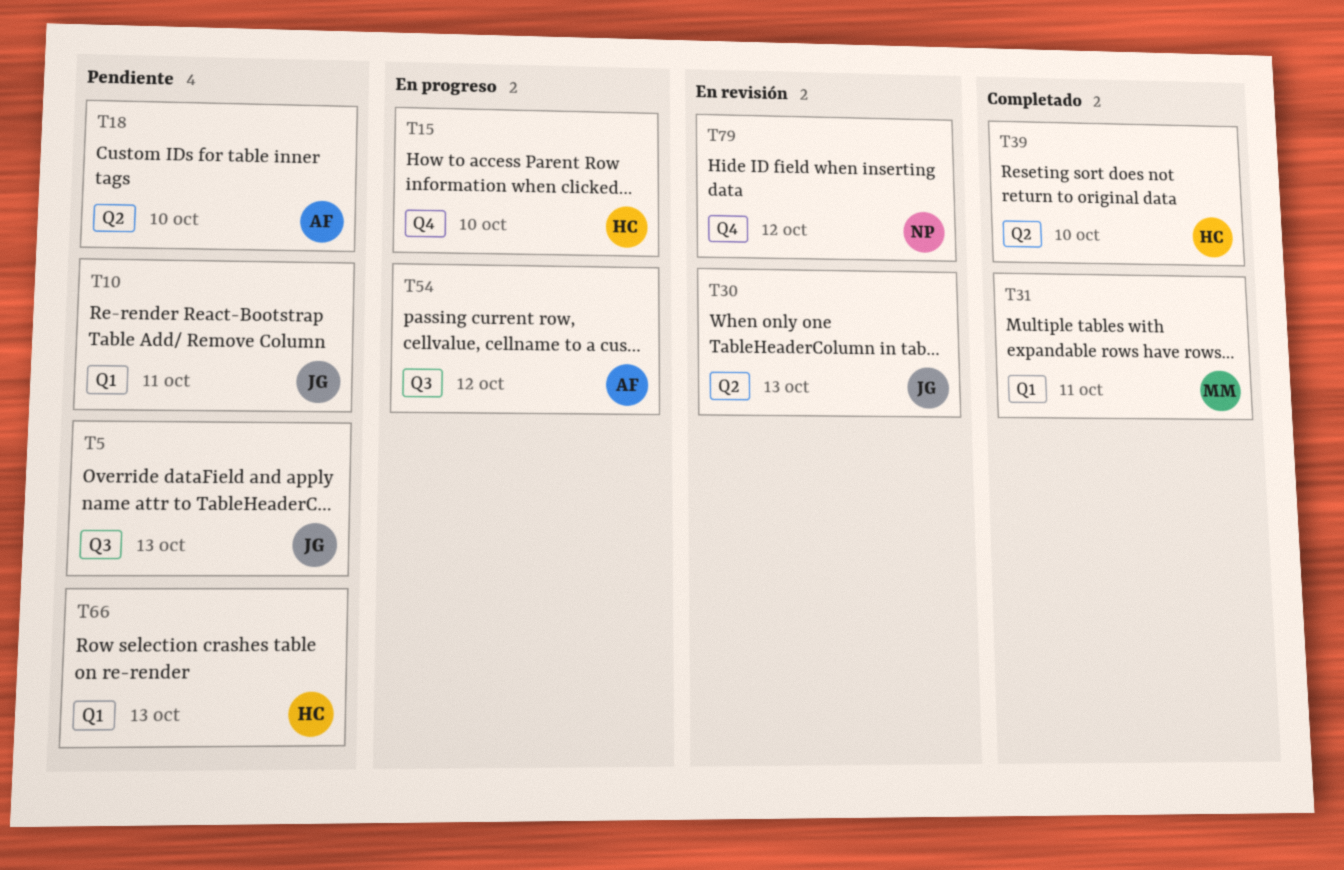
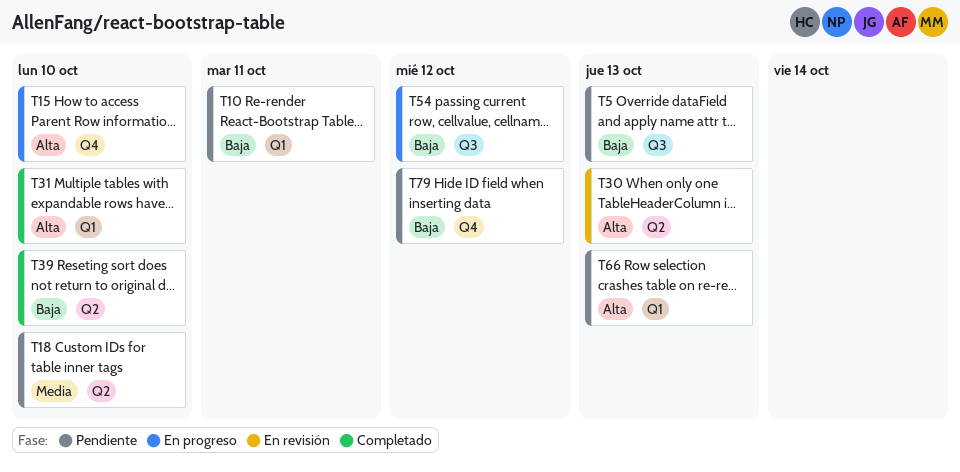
T31, due: Oct 11 -> Oct 10
T79, status: En revisión -> Pendiente

